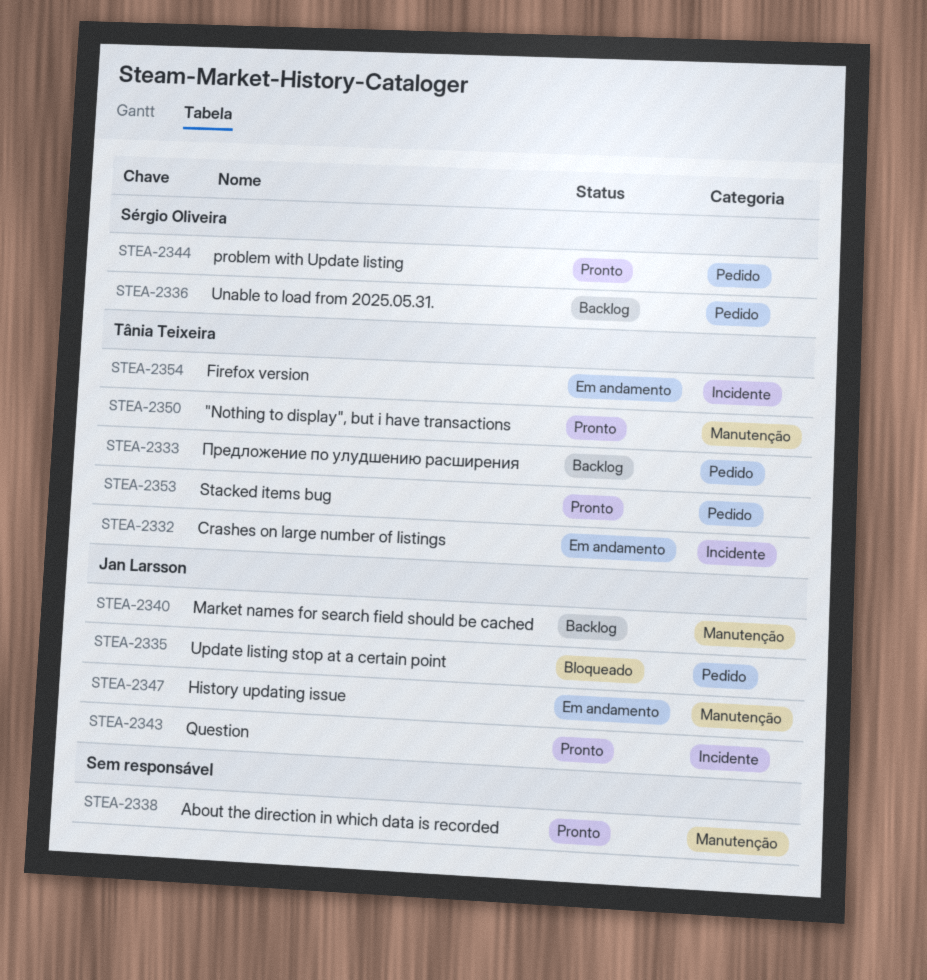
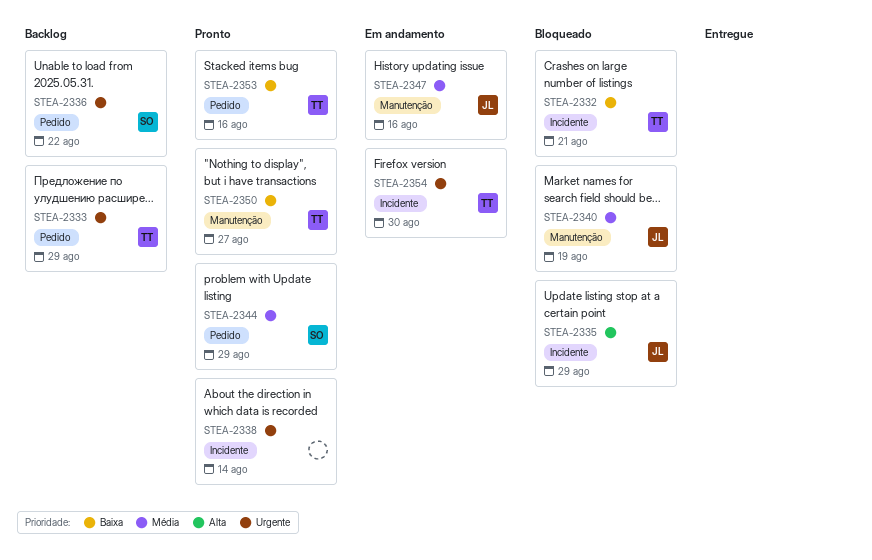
STEA-2332, status: Em andamento -> Bloqueado
STEA-2335, label: Pedido -> Incidente
STEA-2338, label: Manutenção -> Incidente
STEA-2340, status: Backlog -> Bloqueado
STEA-2343: present -> none

